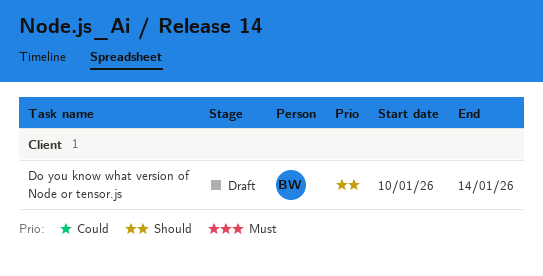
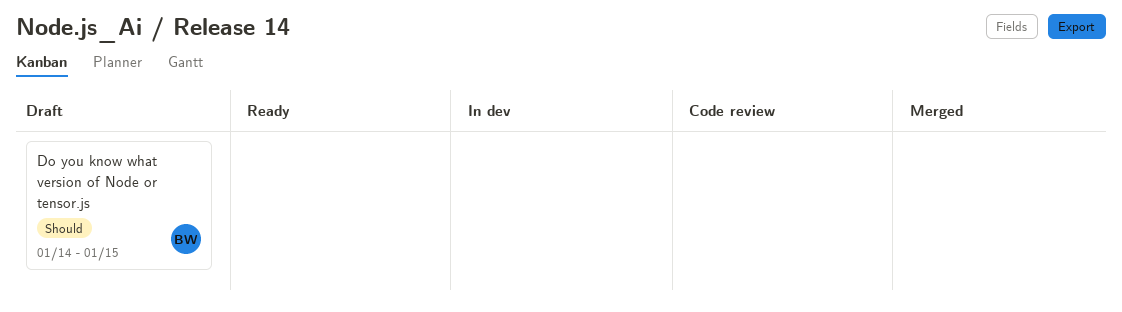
Do you know what version of Node or tensor.js, start: Jan 10 -> Jan 14
Do you know what version of Node or tensor.js, due: Jan 14 -> Jan 15

